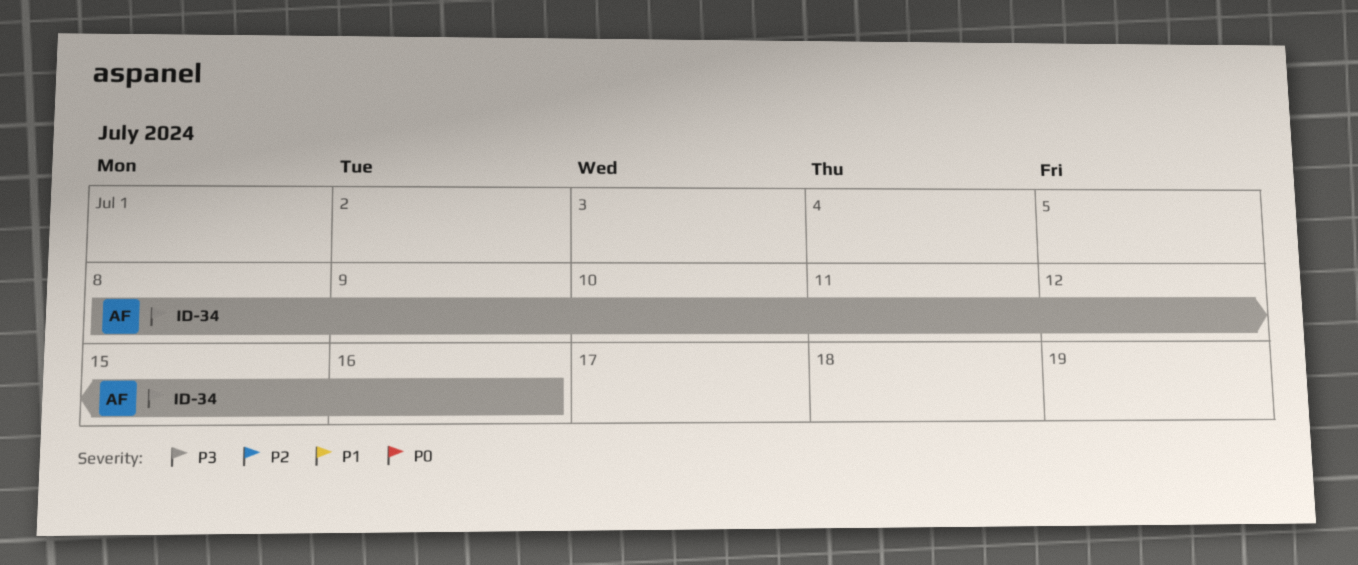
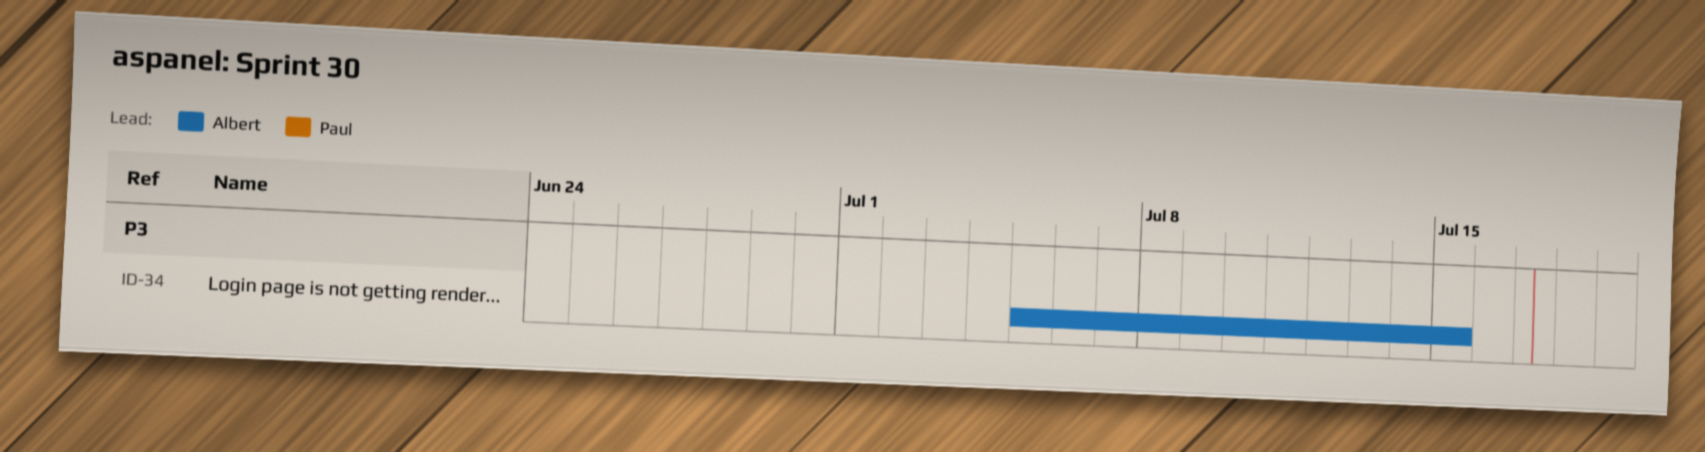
ID-34, start: Jul 8 -> Jul 5
ID-34, due: Jul 16 -> Jul 15

